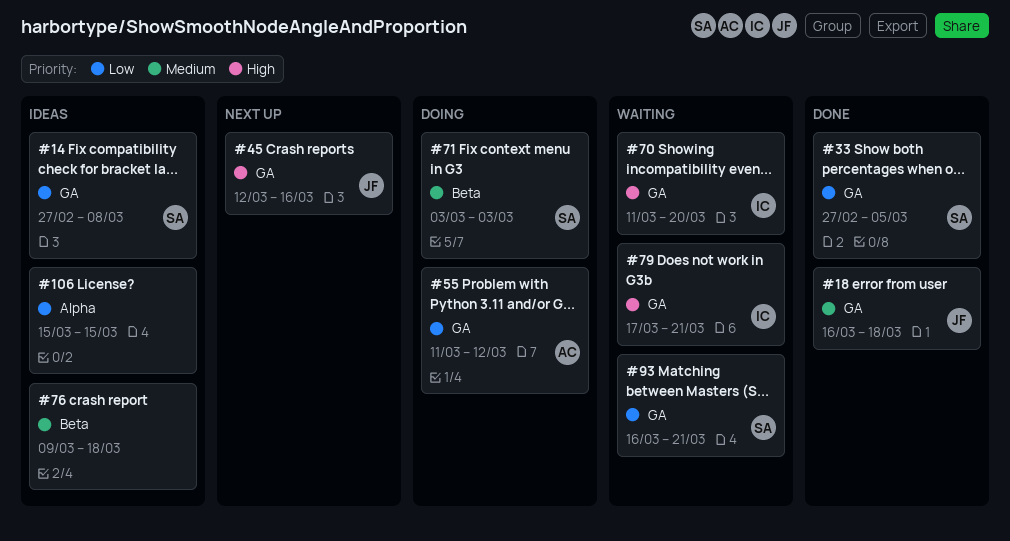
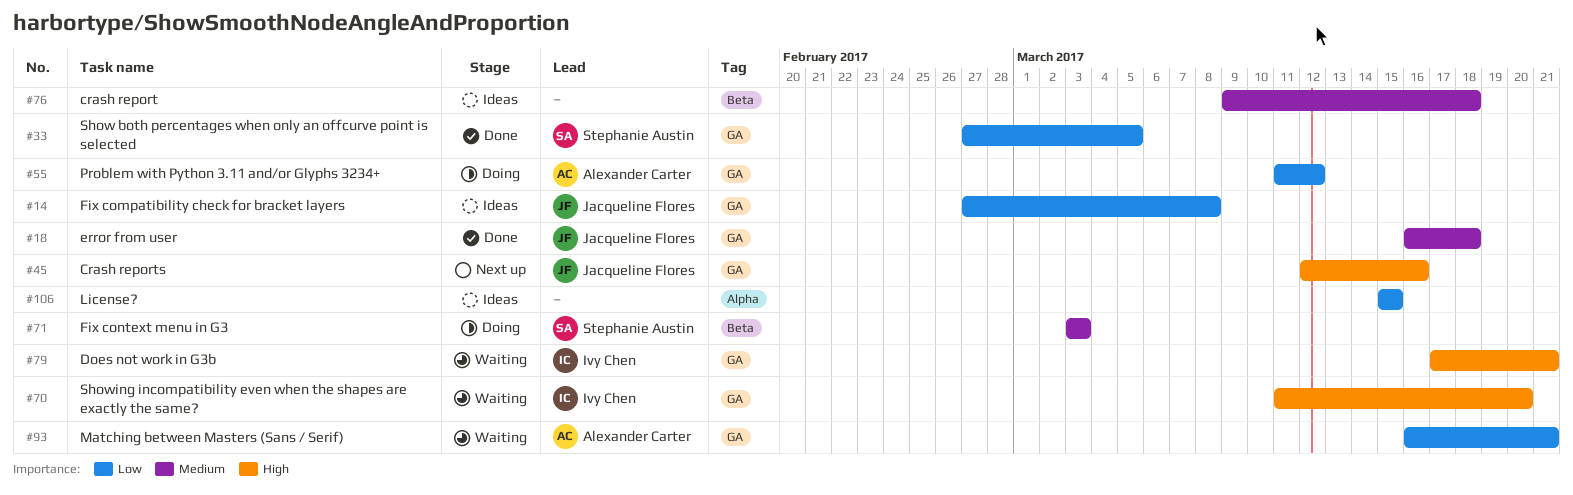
#14, owner: Stephanie Austin -> Jacqueline Flores
#93, owner: Stephanie Austin -> Alexander Carter

